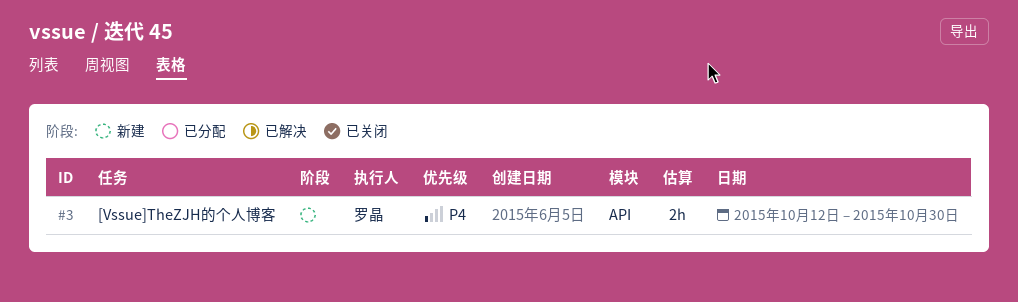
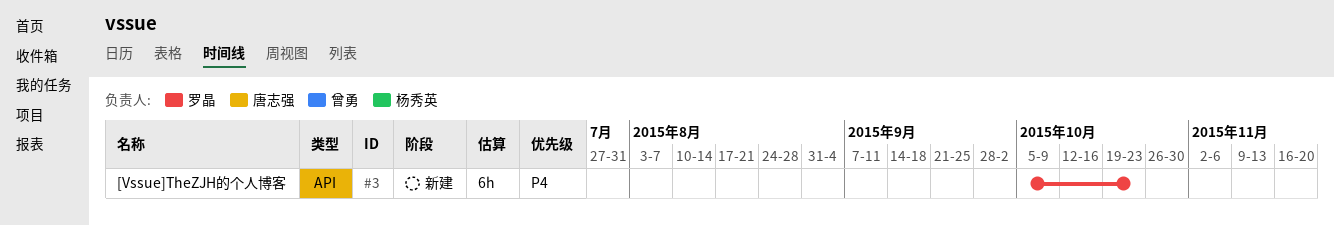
#3, estimate: 2h -> 6h
#3, start: Oct 12 -> Oct 5
#3, due: Oct 30 -> Oct 23

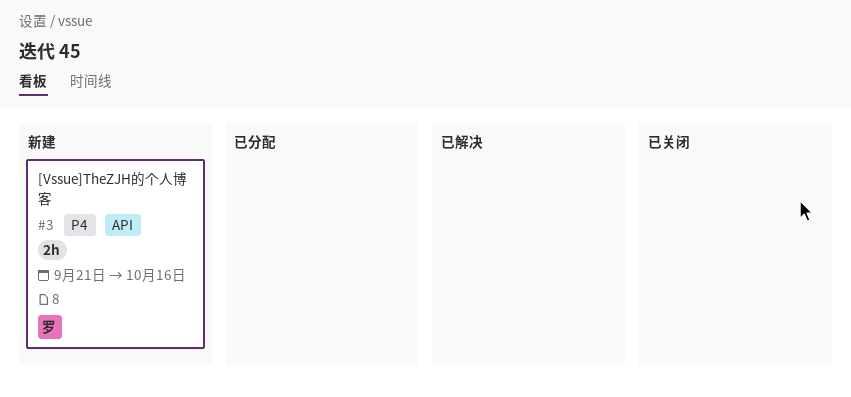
#3, estimate: 6h -> 2h
#3, start: Oct 5 -> Sep 21
#3, due: Oct 23 -> Oct 16

